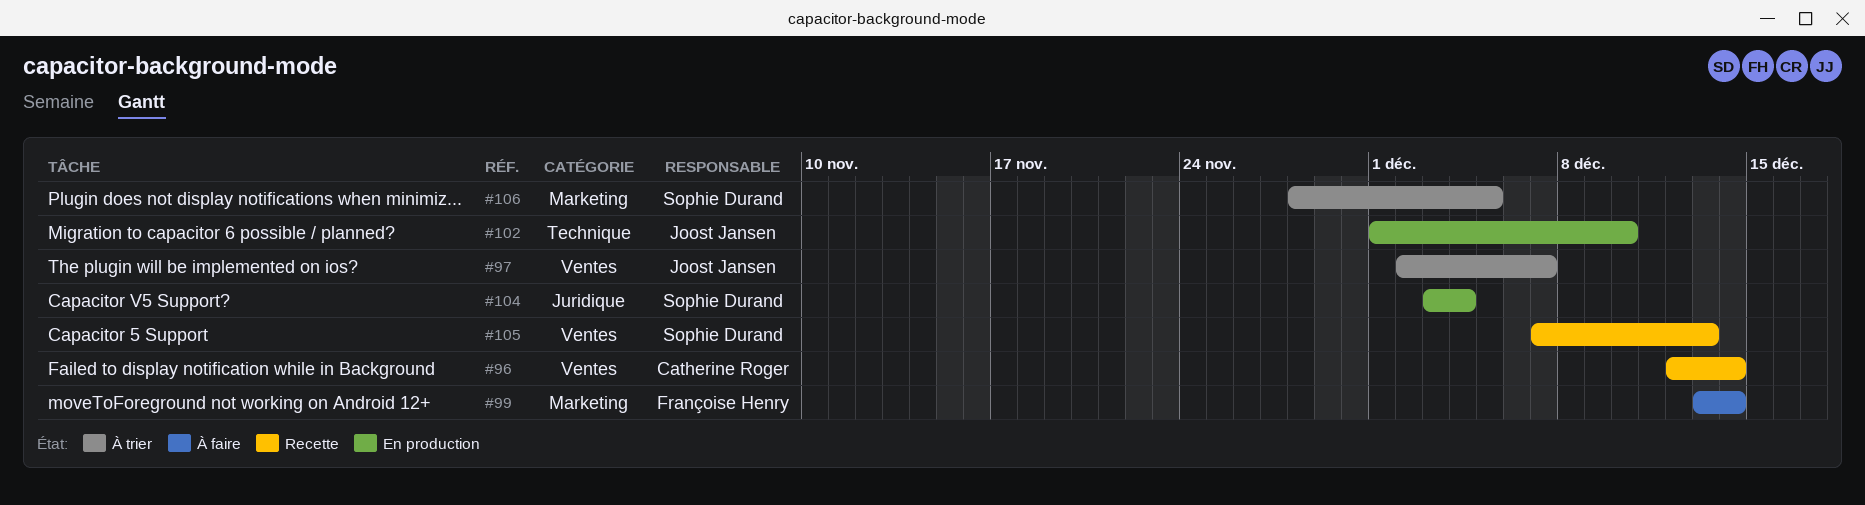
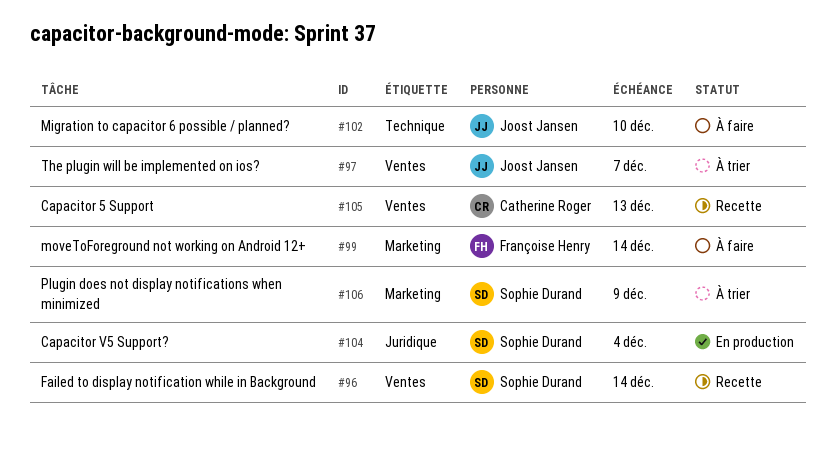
#96, owner: Catherine Roger -> Sophie Durand
#102, status: En production -> À faire
#105, owner: Sophie Durand -> Catherine Roger
#106, due: Dec 5 -> Dec 9

